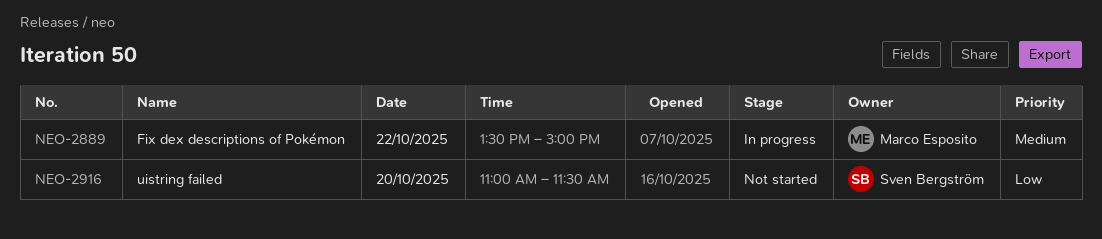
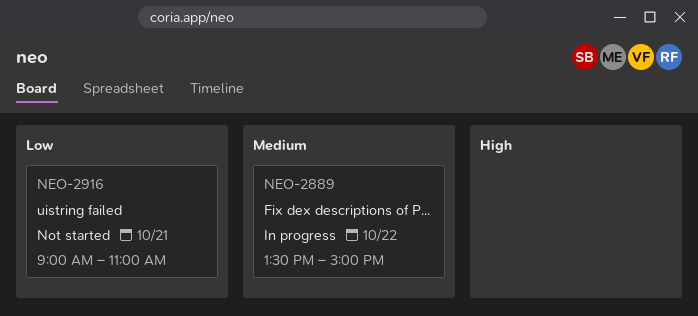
NEO-2916, day: Oct 20 -> Oct 21
NEO-2916, begins: 11:00 -> 09:00
NEO-2916, ends: 11:30 -> 11:00

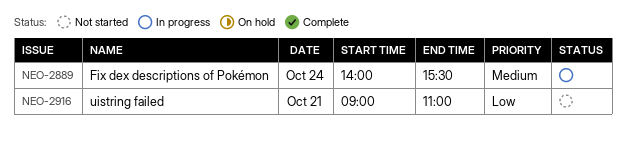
NEO-2889, day: Oct 22 -> Oct 24
NEO-2889, begins: 13:30 -> 14:00
NEO-2889, ends: 15:00 -> 15:30

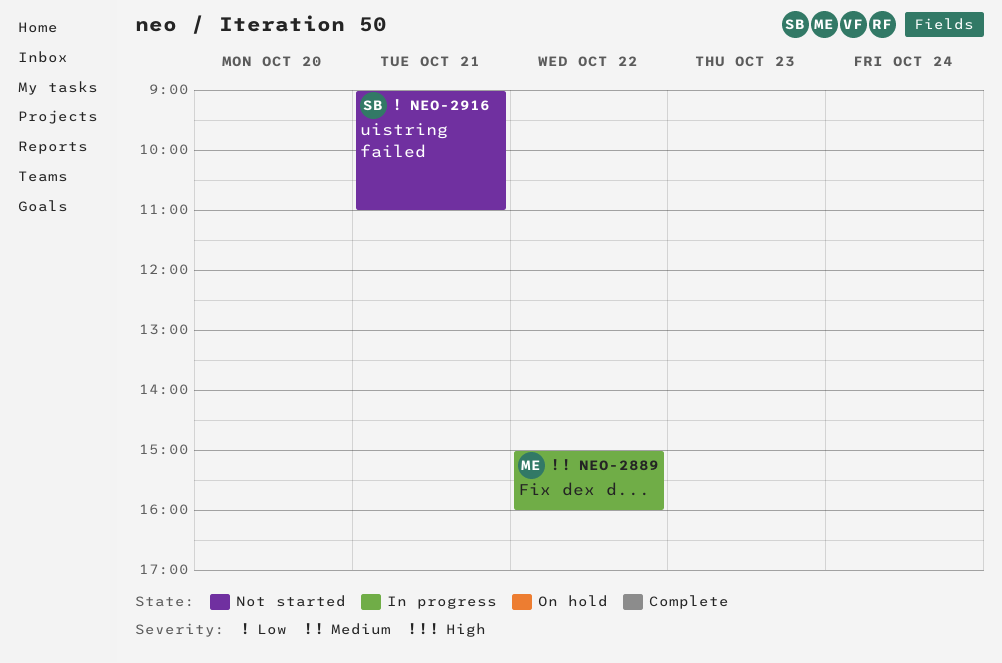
NEO-2889, day: Oct 24 -> Oct 22
NEO-2889, begins: 14:00 -> 15:00
NEO-2889, ends: 15:30 -> 16:00

